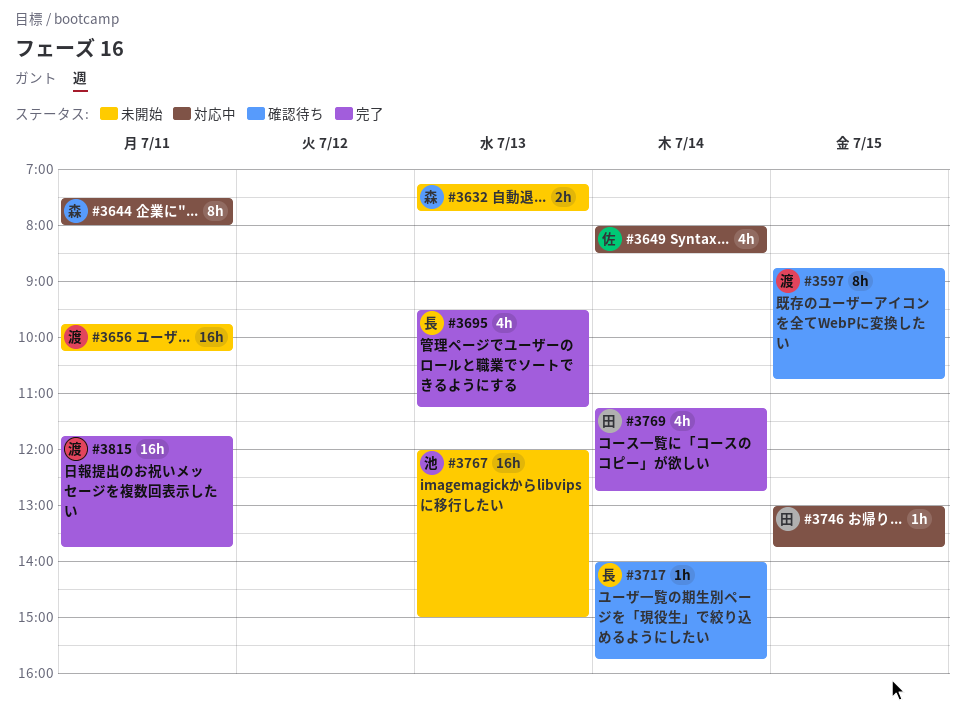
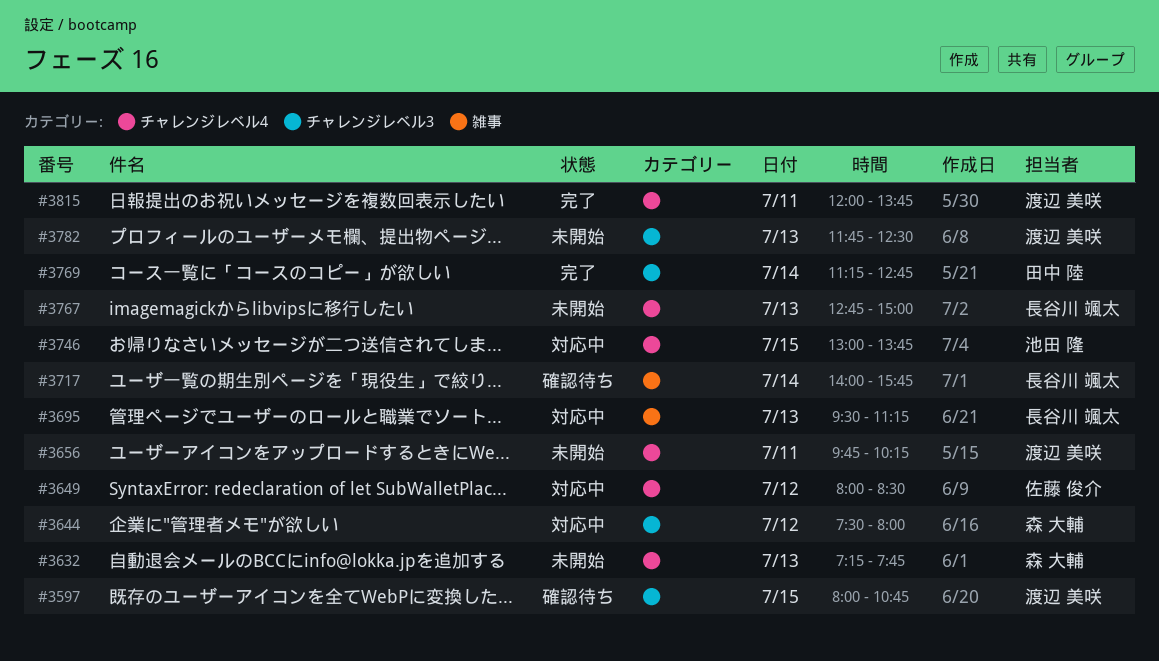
#3597, begins: 08:45 -> 08:00
#3644, day: Jul 11 -> Jul 12
#3649, day: Jul 14 -> Jul 12
#3695, status: 完了 -> 対応中
#3746, owner: 田中 陸 -> 池田 隆
#3767, owner: 池田 隆 -> 長谷川 颯太
#3767, begins: 12:00 -> 12:45
#3782: none -> present
#3815, begins: 11:45 -> 12:00

